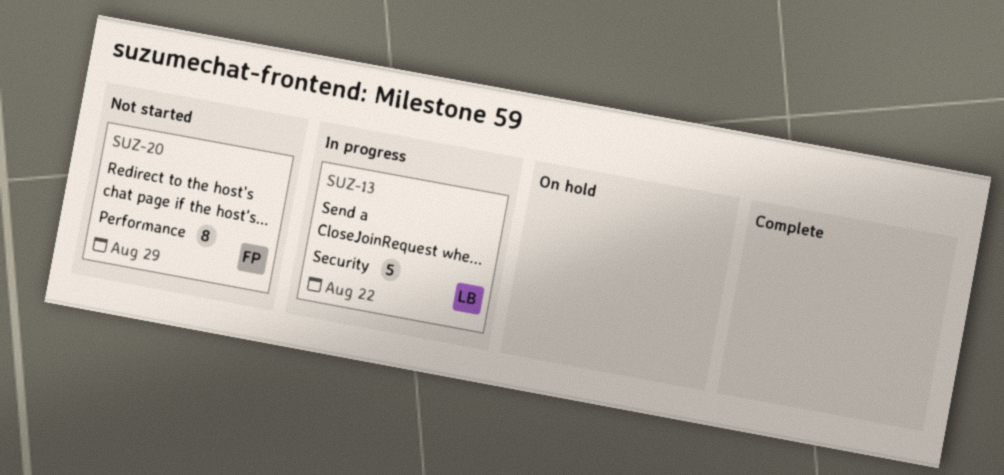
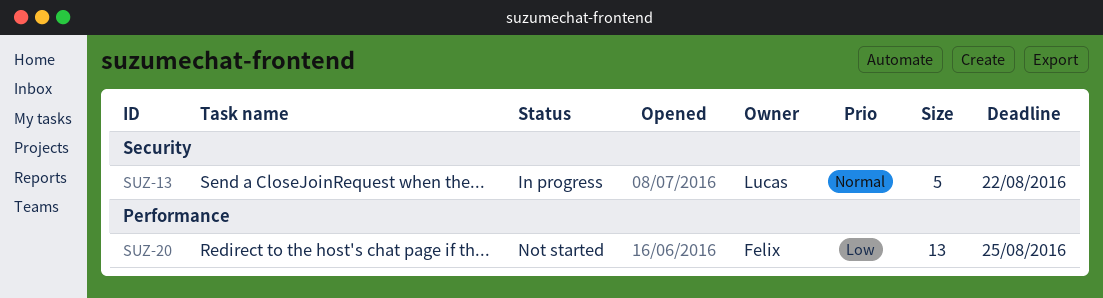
SUZ-20, estimate: 8 -> 13
SUZ-20, due: Aug 29 -> Aug 25

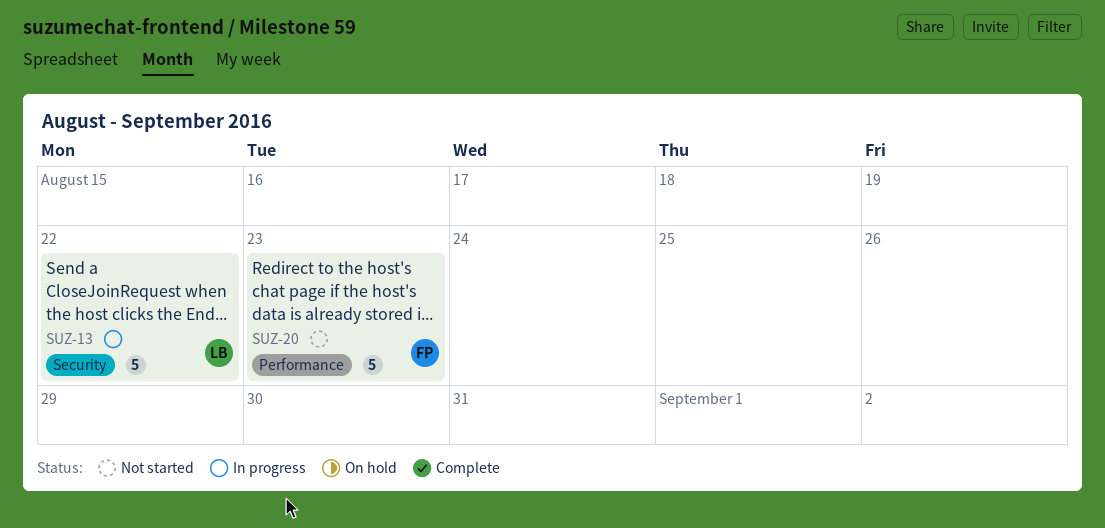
SUZ-20, estimate: 13 -> 5
SUZ-20, due: Aug 25 -> Aug 23

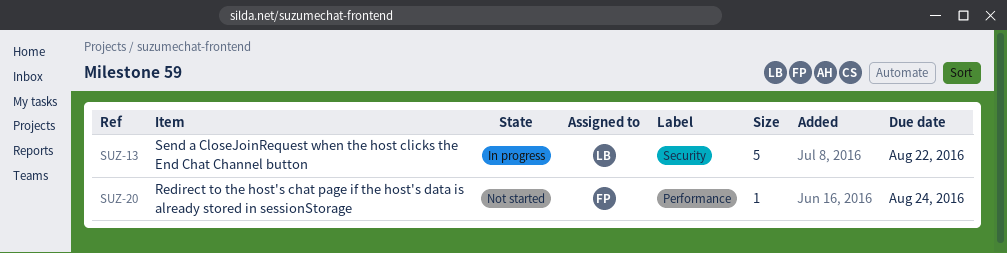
SUZ-20, estimate: 5 -> 1
SUZ-20, due: Aug 23 -> Aug 24

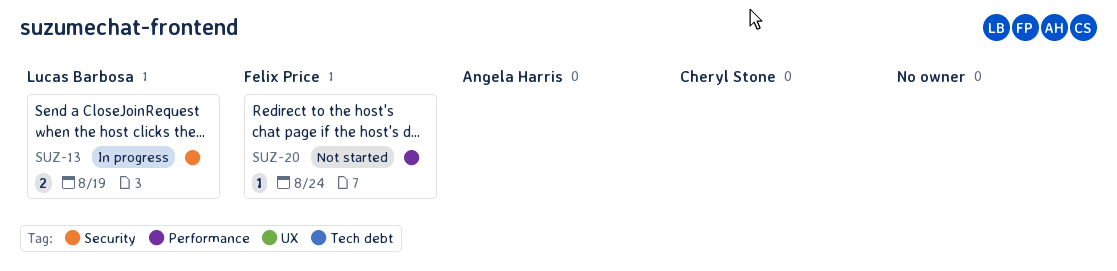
SUZ-13, estimate: 5 -> 2
SUZ-13, due: Aug 22 -> Aug 19

